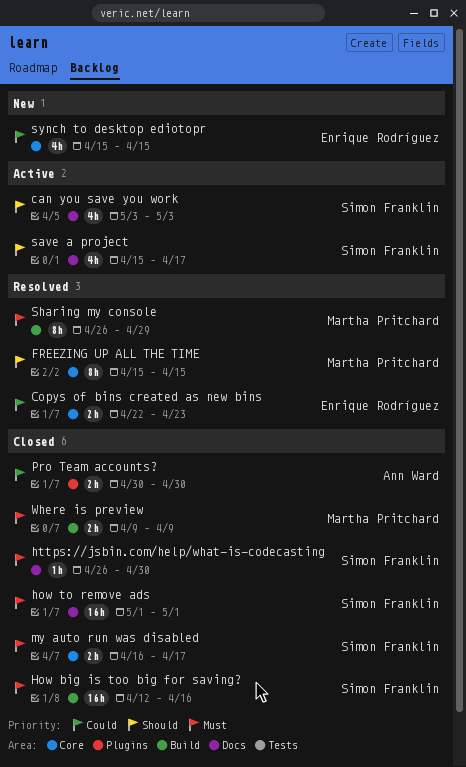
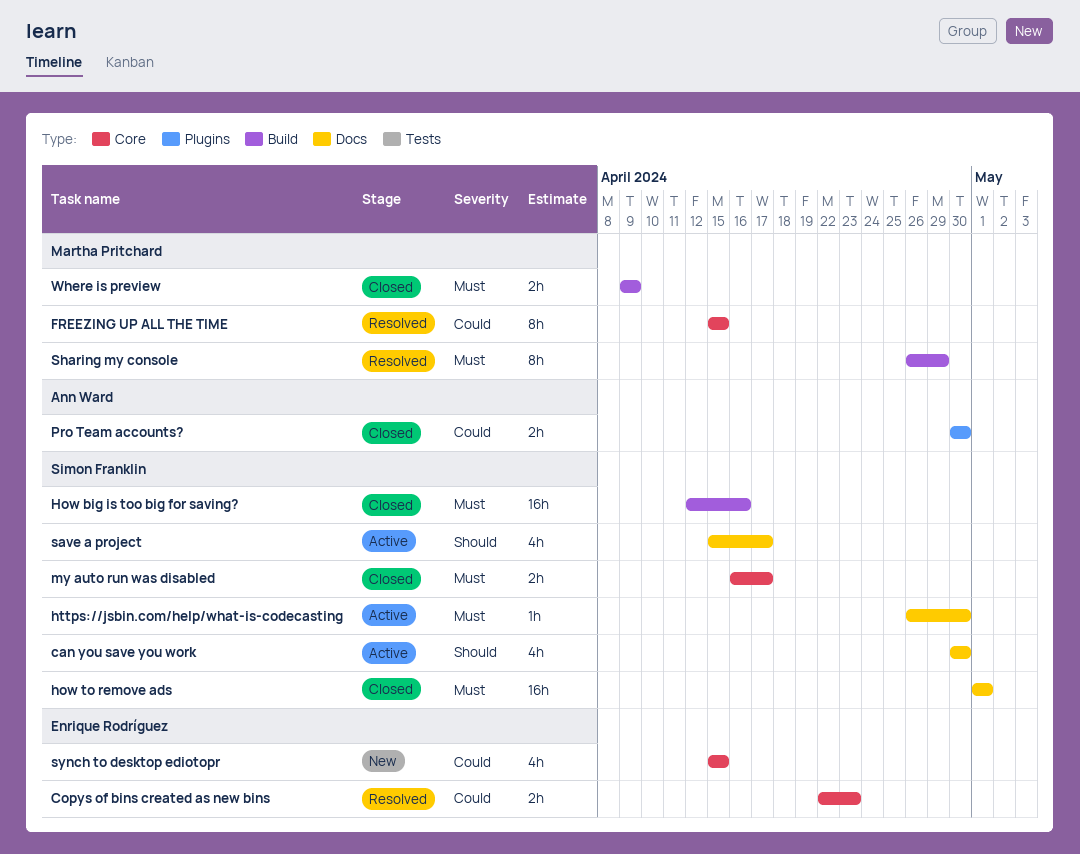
can you save you work, start: May 3 -> Apr 30
can you save you work, due: May 3 -> Apr 30
FREEZING UP ALL THE TIME, priority: Should -> Could
https://jsbin.com/help/what-is-codecasting, status: Closed -> Active

